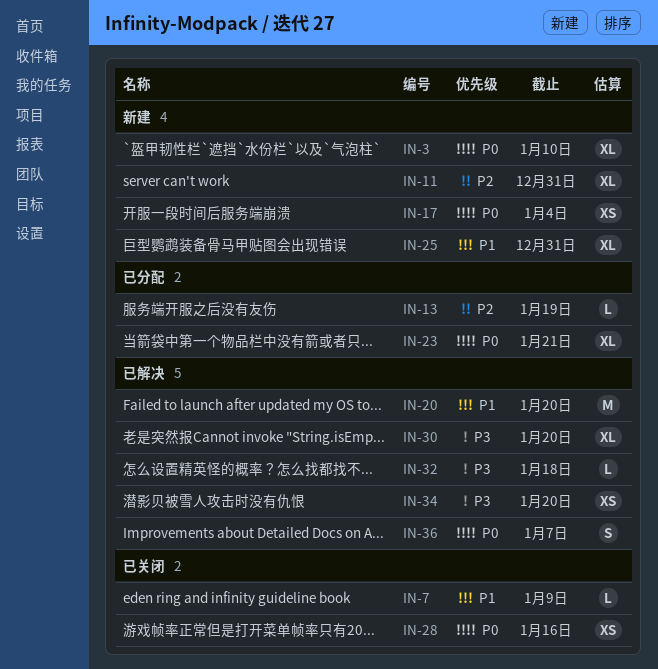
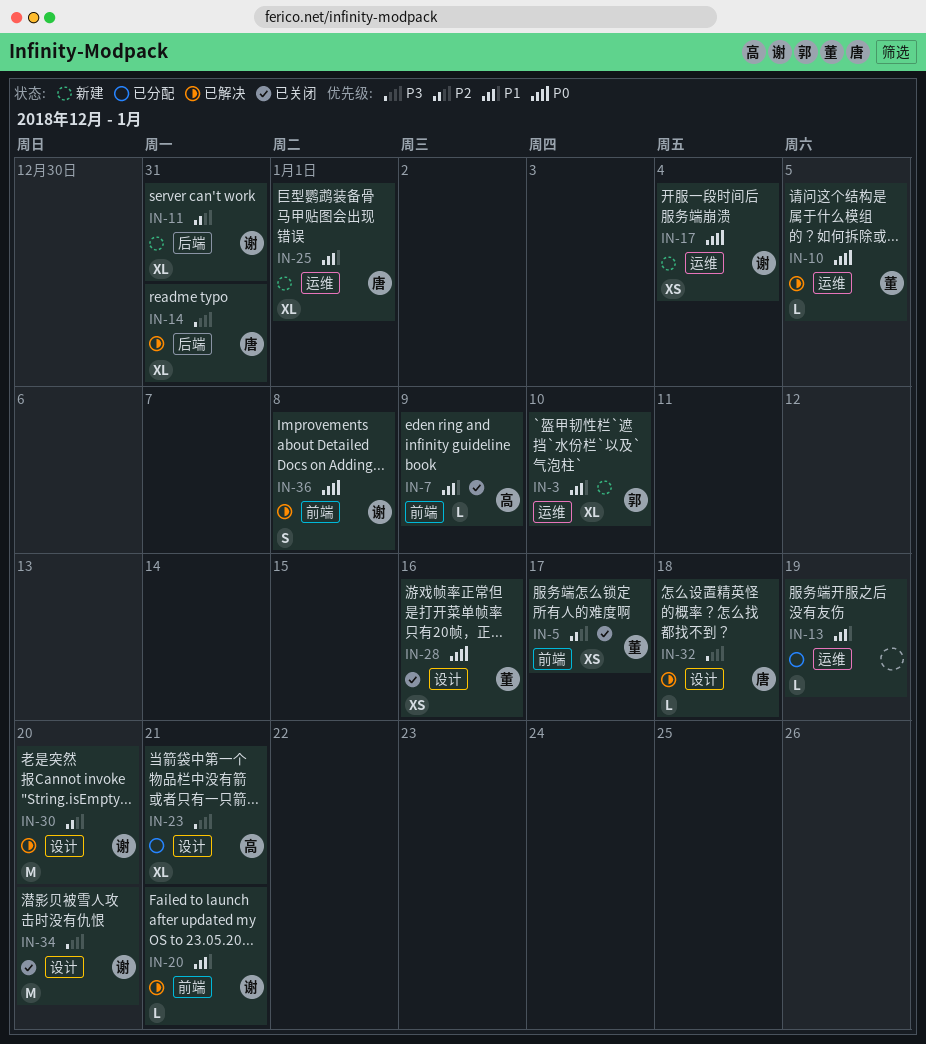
IN-3, priority: P0 -> P1
IN-5: none -> present
IN-10: none -> present
IN-13, priority: P2 -> P1
IN-14: none -> present
IN-20, estimate: M -> L
IN-20, due: Jan 20 -> Jan 21
IN-23, priority: P0 -> P3
IN-25, due: Dec 31 -> Jan 1
IN-30, priority: P3 -> P2
IN-30, estimate: XL -> M
IN-34, status: 已解决 -> 已关闭
IN-34, estimate: XS -> M
IN-36, due: Jan 7 -> Jan 8

